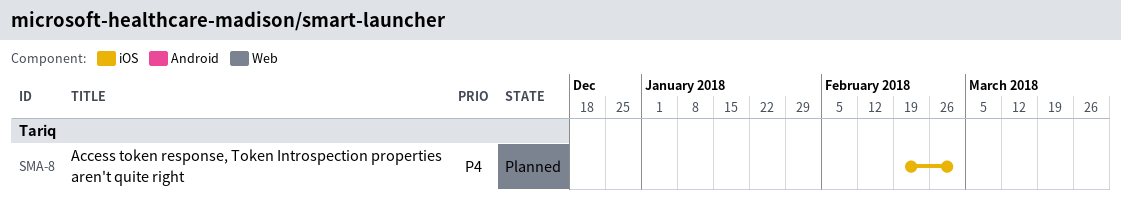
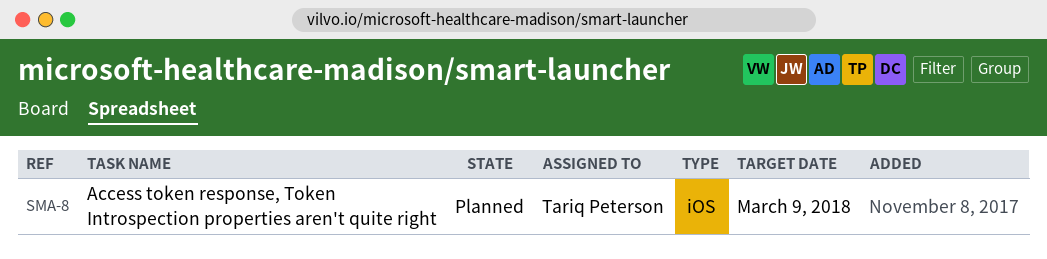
SMA-8, due: Mar 2 -> Mar 9

